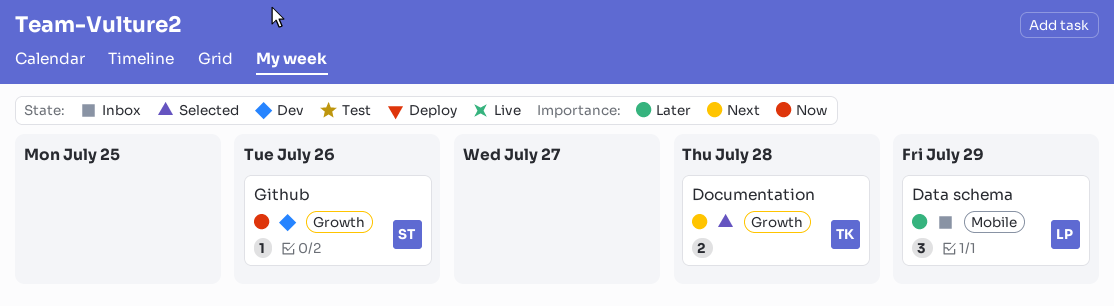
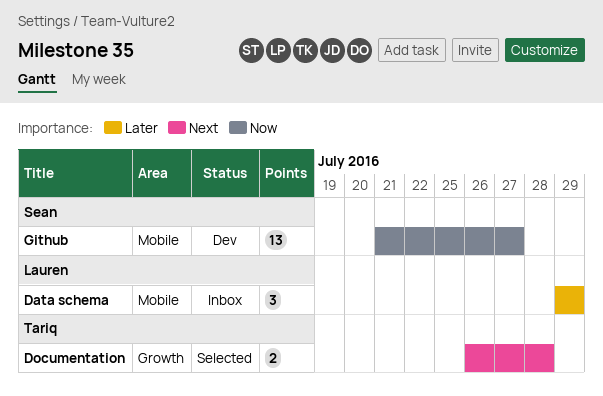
Github, label: Growth -> Mobile
Github, estimate: 1 -> 13
Github, due: Jul 26 -> Jul 27

